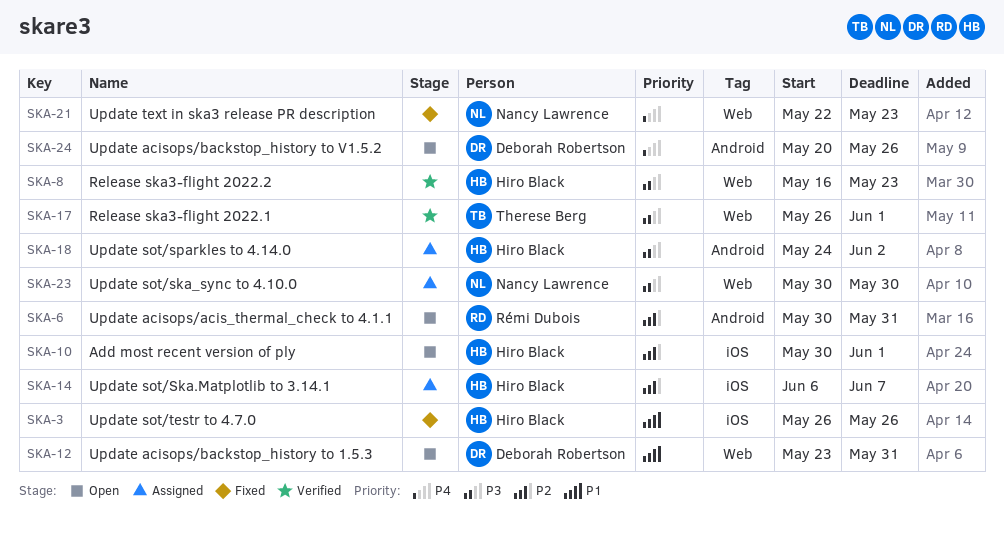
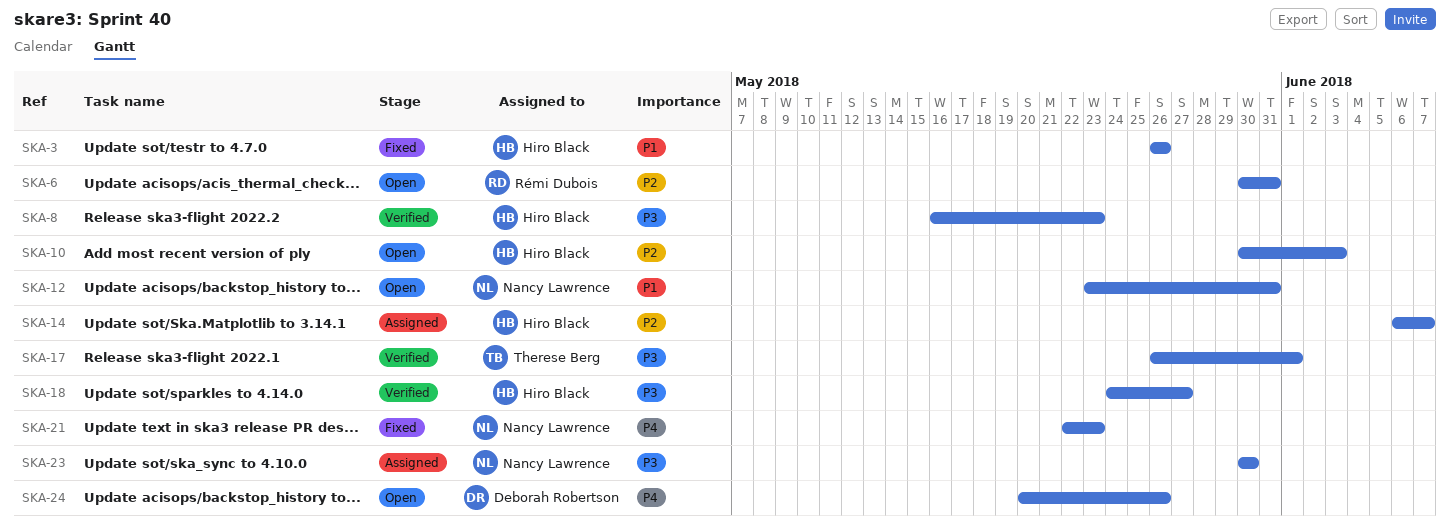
SKA-10, due: Jun 1 -> Jun 3
SKA-12, owner: Deborah Robertson -> Nancy Lawrence
SKA-18, status: Assigned -> Verified
SKA-18, due: Jun 2 -> May 27

